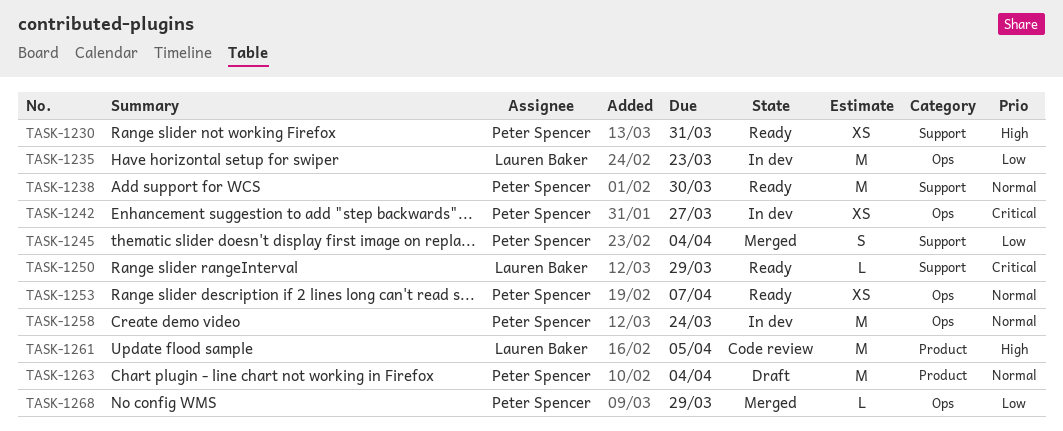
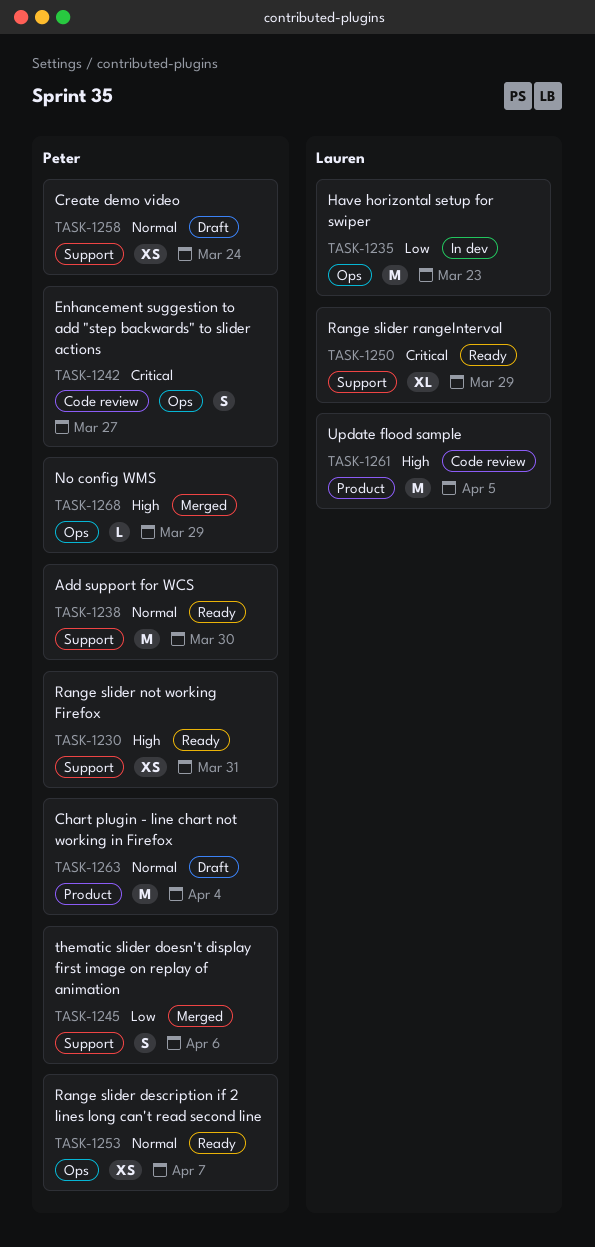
TASK-1242, status: In dev -> Code review
TASK-1242, estimate: XS -> S
TASK-1245, due: Apr 4 -> Apr 6
TASK-1250, estimate: L -> XL
TASK-1258, status: In dev -> Draft
TASK-1258, label: Ops -> Support
TASK-1258, estimate: M -> XS
TASK-1268, priority: Low -> High

